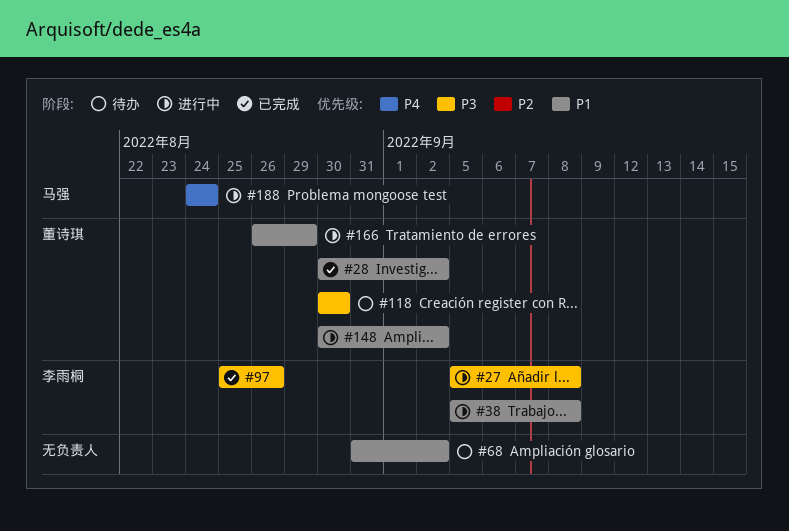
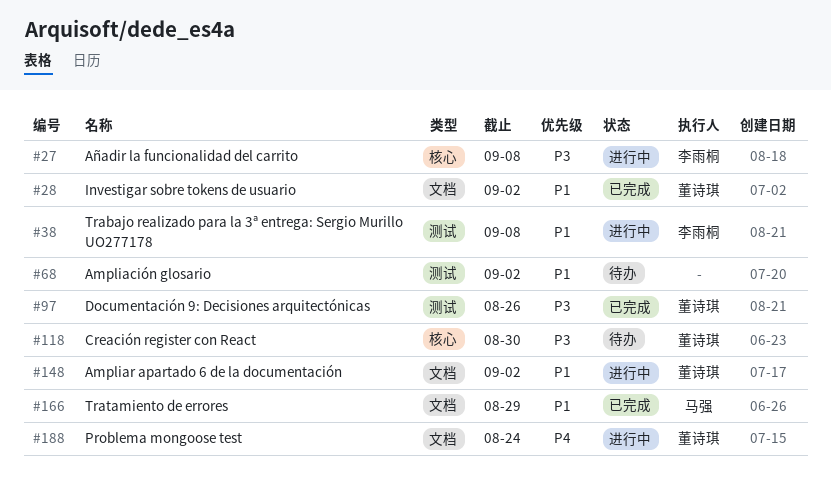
#97, owner: 李雨桐 -> 董诗琪
#166, status: 进行中 -> 已完成
#166, owner: 董诗琪 -> 马强
#188, owner: 马强 -> 董诗琪

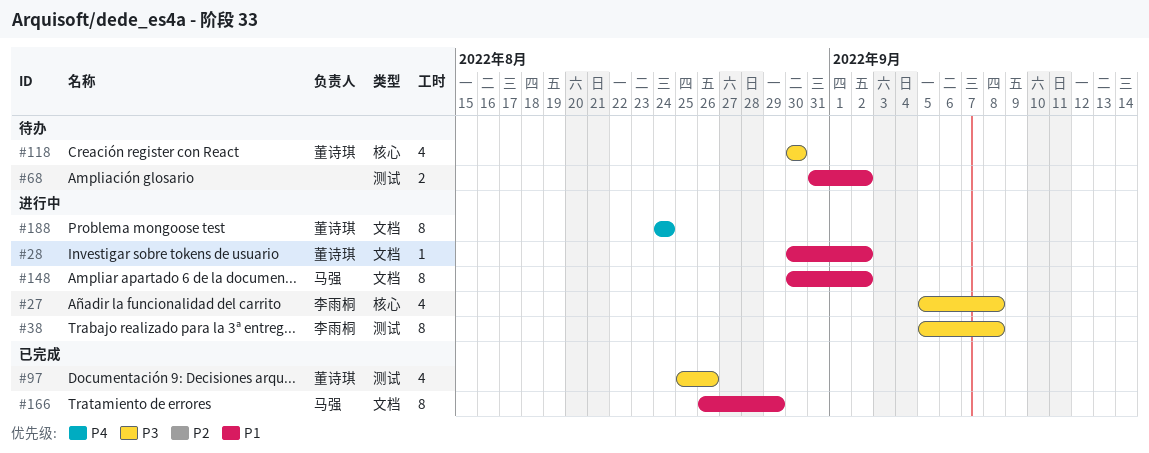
#28, status: 已完成 -> 进行中
#38, priority: P1 -> P3
#148, owner: 董诗琪 -> 马强

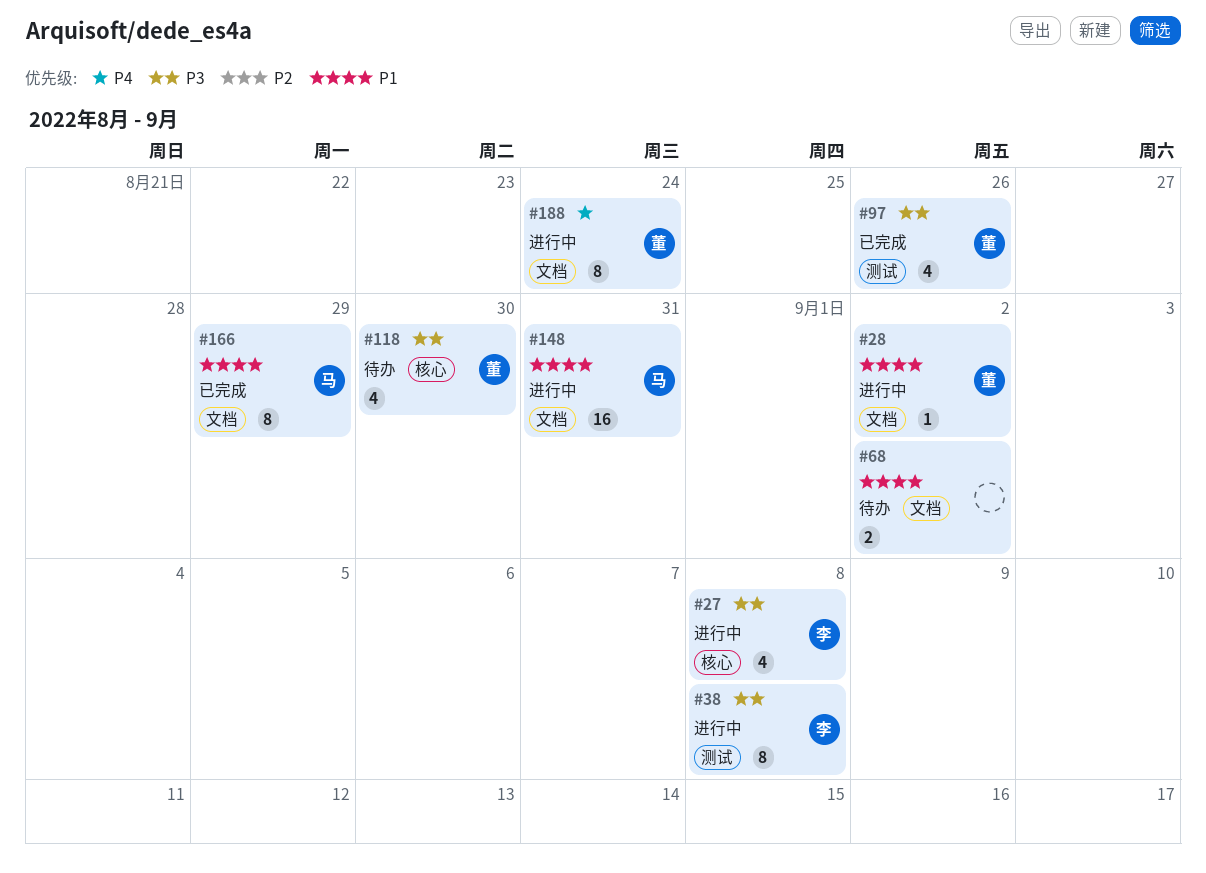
#68, label: 测试 -> 文档
#148, estimate: 8 -> 16
#148, due: Sep 2 -> Aug 31

